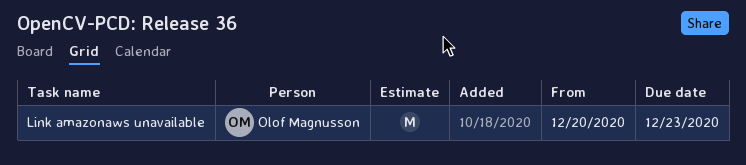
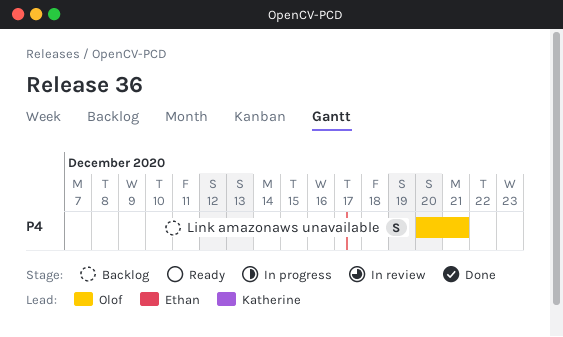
Link amazonaws unavailable, estimate: M -> S
Link amazonaws unavailable, due: Dec 23 -> Dec 21

